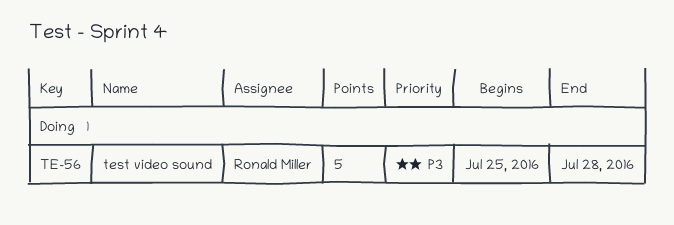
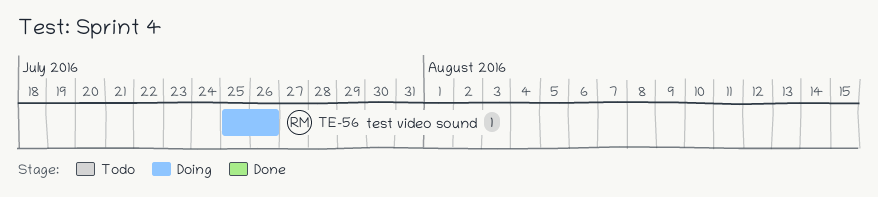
TE-56, estimate: 5 -> 1
TE-56, due: Jul 28 -> Jul 26

